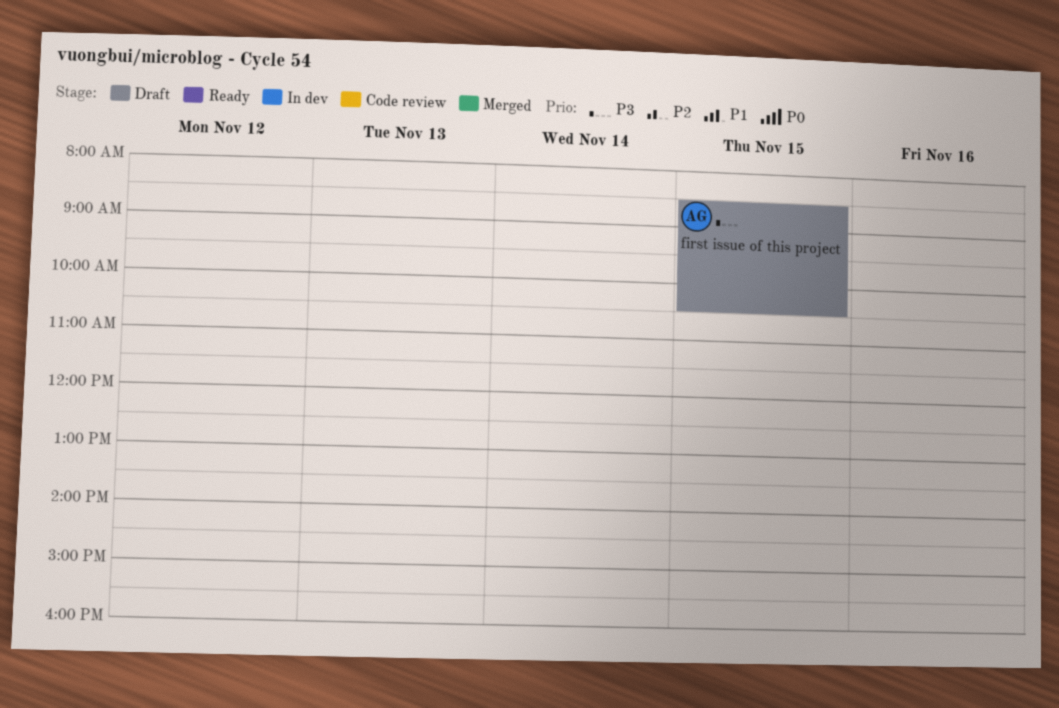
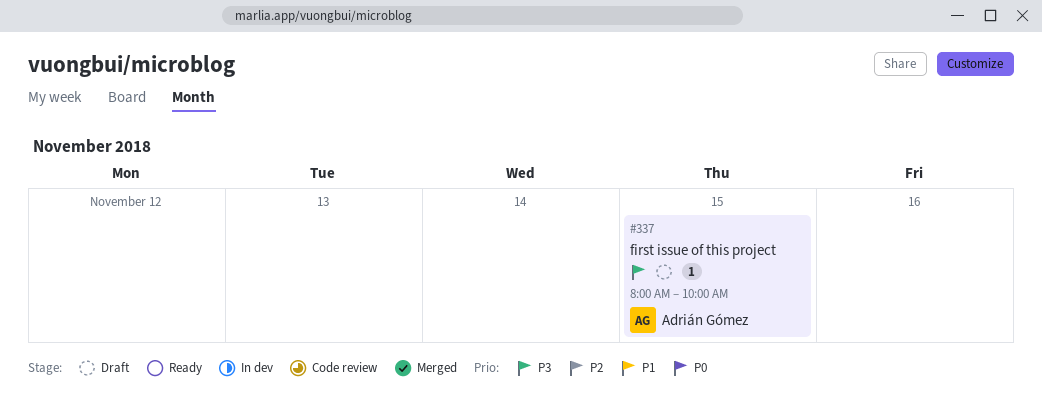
first issue of this project, begins: 08:30 -> 08:00
first issue of this project, ends: 10:30 -> 10:00

